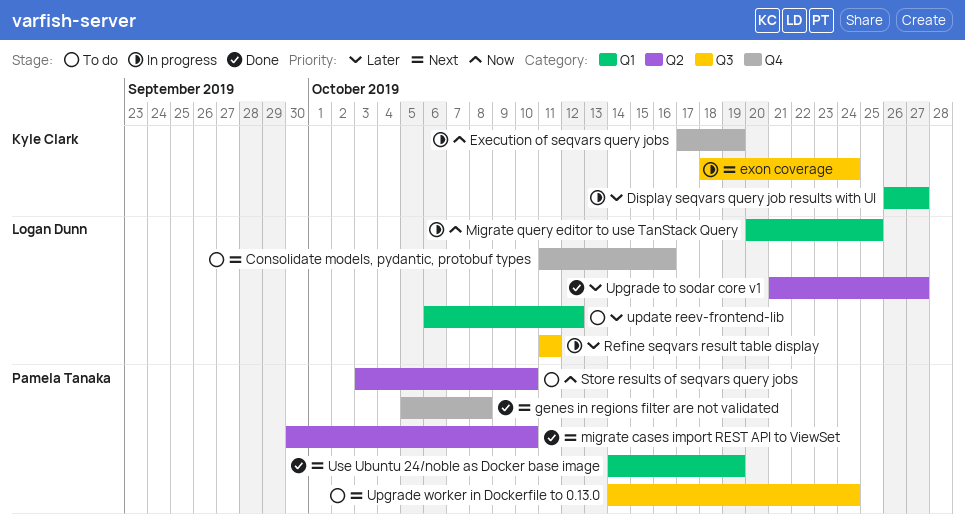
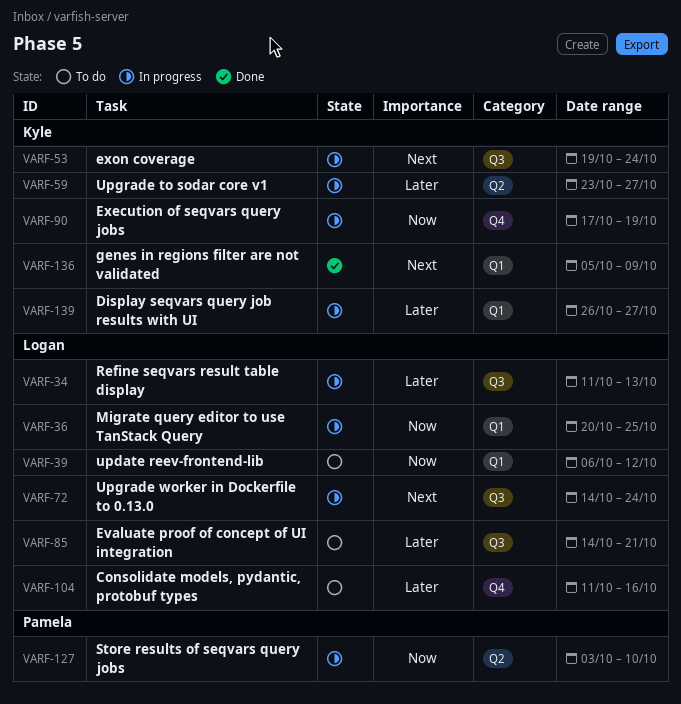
Consolidate models, pydantic, protobuf types, priority: Next -> Later
Evaluate proof of concept of UI integration: none -> present
exon coverage, start: Oct 18 -> Oct 19
genes in regions filter are not validated, owner: Pamela Tanaka -> Kyle Clark
genes in regions filter are not validated, label: Q4 -> Q1
genes in regions filter are not validated, due: Oct 8 -> Oct 9
migrate cases import REST API to ViewSet: present -> none
Refine seqvars result table display, due: Oct 11 -> Oct 13
Store results of seqvars query jobs, status: To do -> In progress
update reev-frontend-lib, priority: Later -> Now
Upgrade to sodar core v1, status: Done -> In progress
Upgrade to sodar core v1, owner: Logan Dunn -> Kyle Clark
Upgrade to sodar core v1, start: Oct 21 -> Oct 23
Upgrade worker in Dockerfile to 0.13.0, status: To do -> In progress
Upgrade worker in Dockerfile to 0.13.0, owner: Pamela Tanaka -> Logan Dunn
Use Ubuntu 24/noble as Docker base image: present -> none

